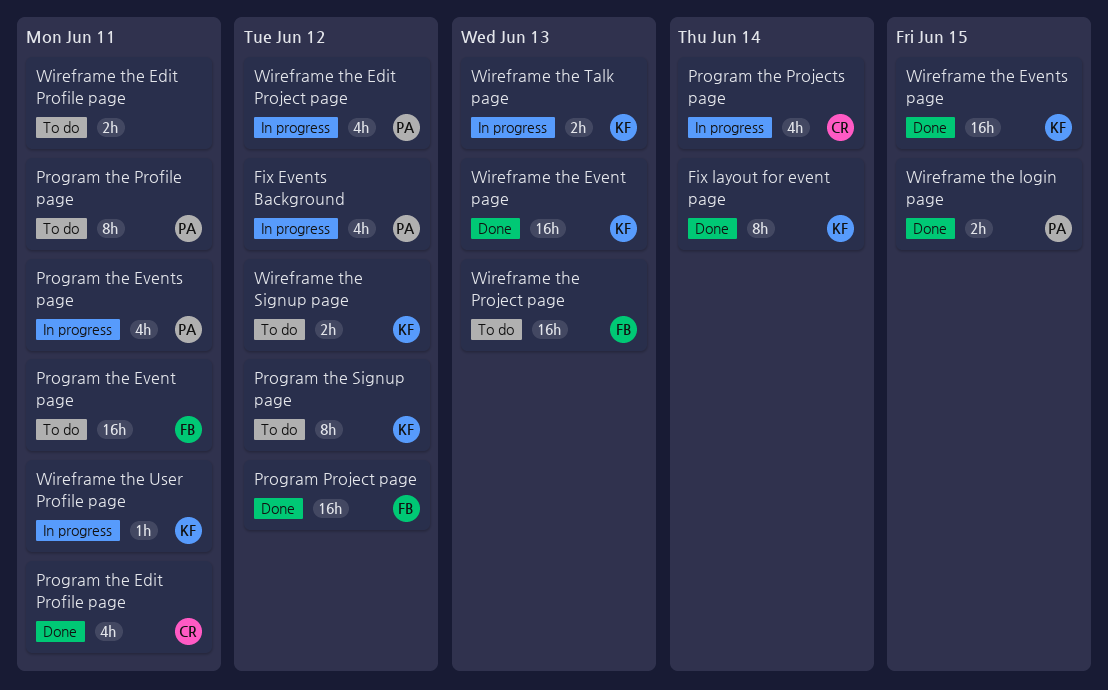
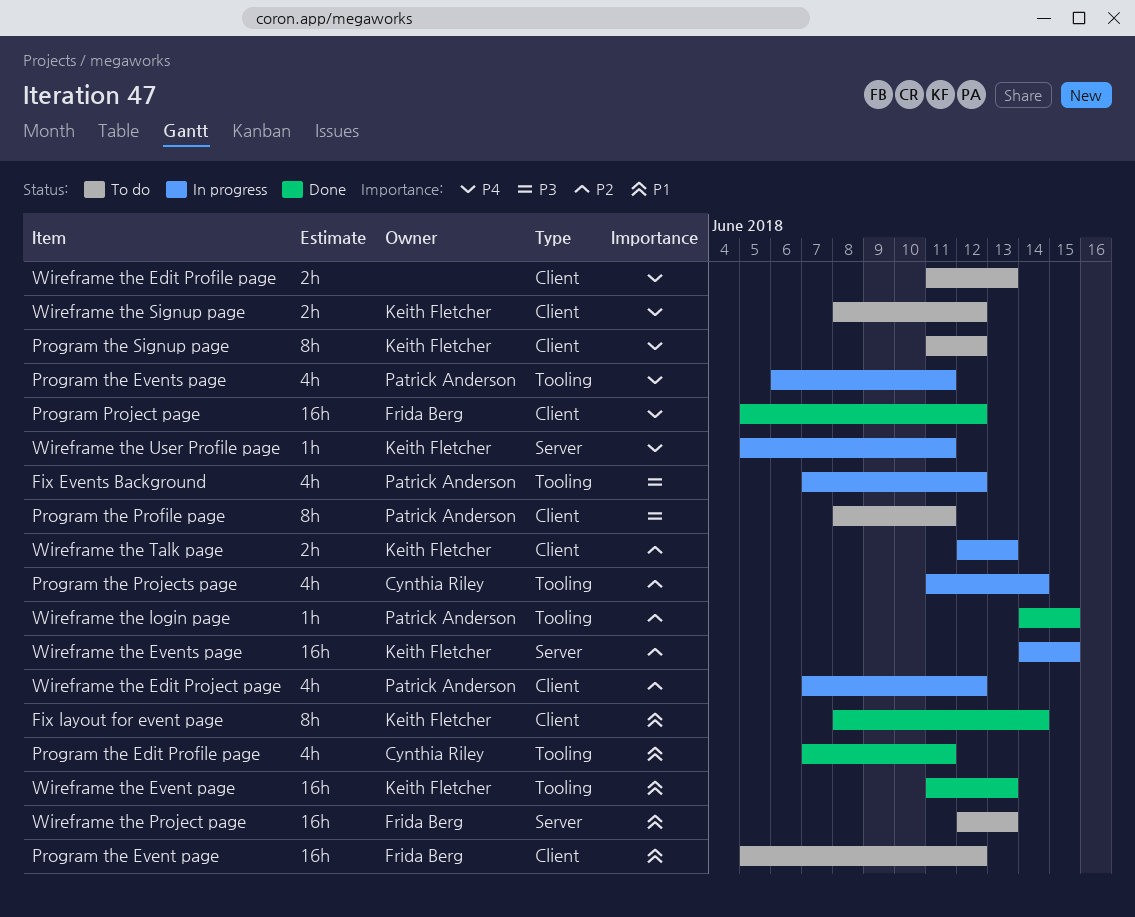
Program the Event page, due: Jun 11 -> Jun 12
Wireframe the Edit Profile page, due: Jun 11 -> Jun 13
Wireframe the Events page, status: Done -> In progress
Wireframe the login page, estimate: 2h -> 1h

